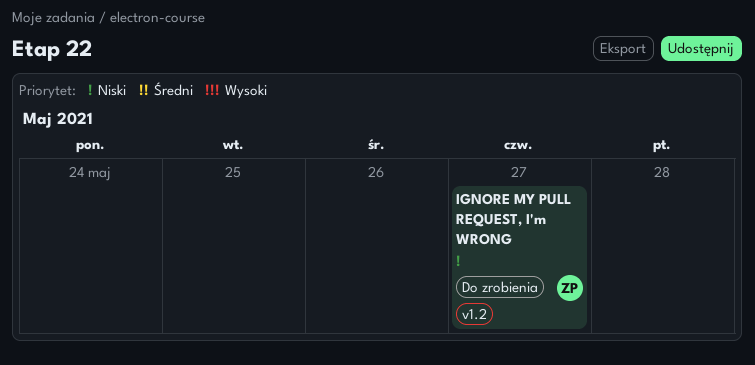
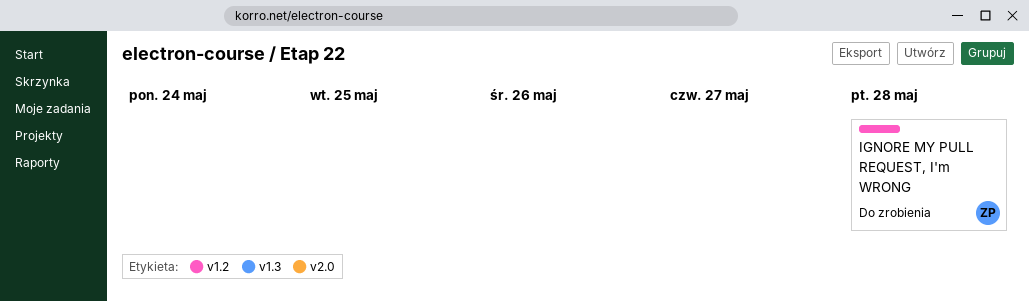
IGNORE MY PULL REQUEST, I'm WRONG, due: May 27 -> May 28

